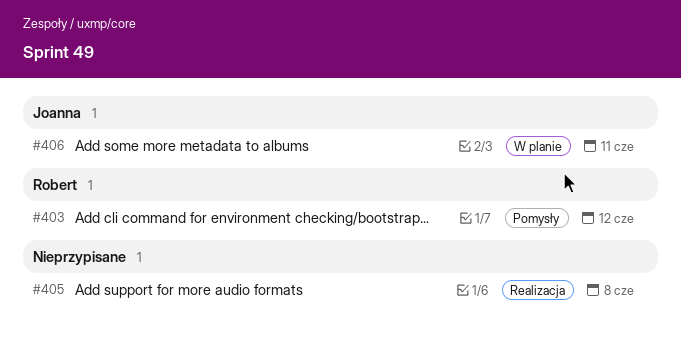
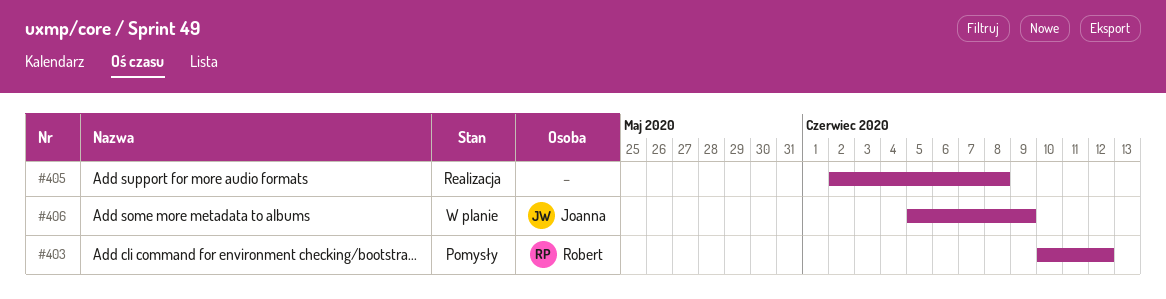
#406, due: Jun 11 -> Jun 9

